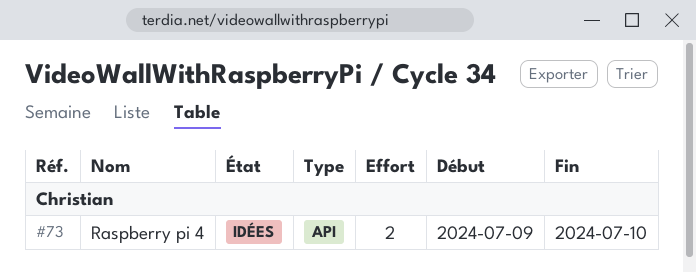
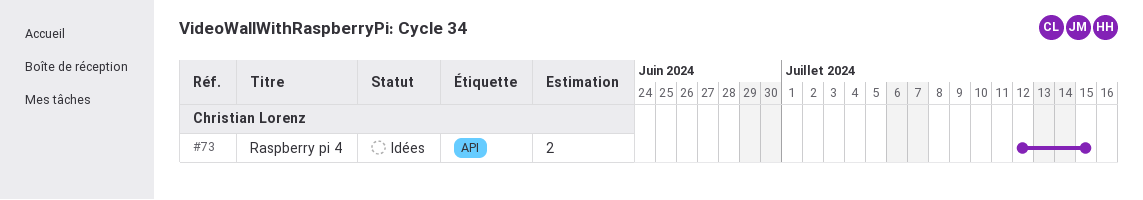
#73, start: Jul 9 -> Jul 12
#73, due: Jul 10 -> Jul 15

